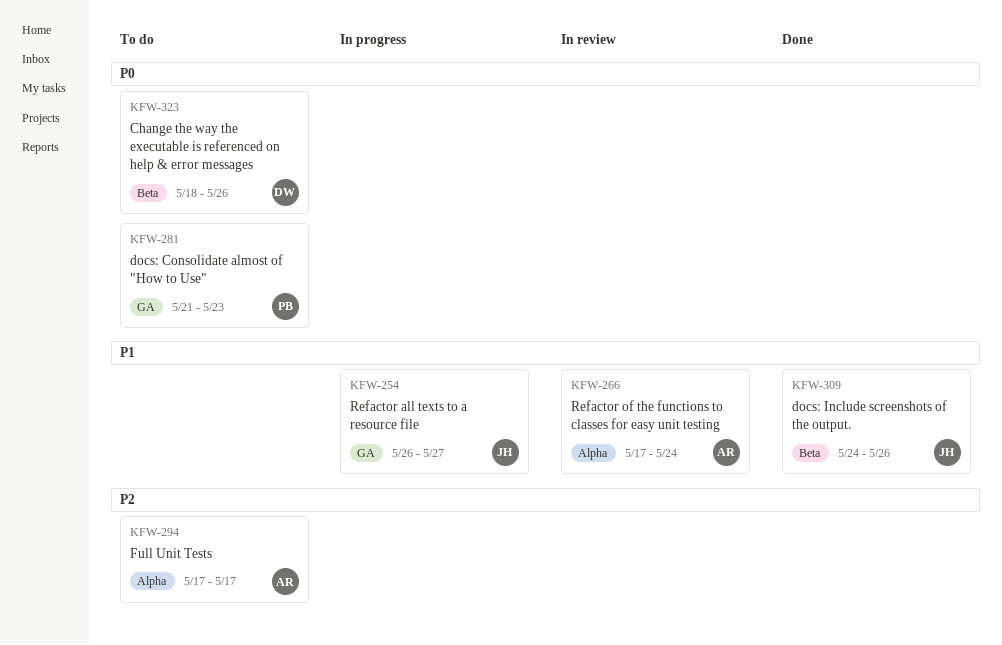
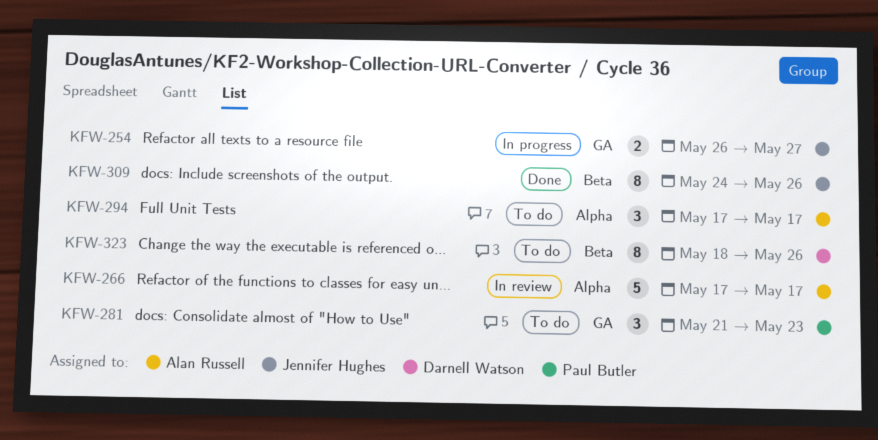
KFW-266, due: May 24 -> May 17

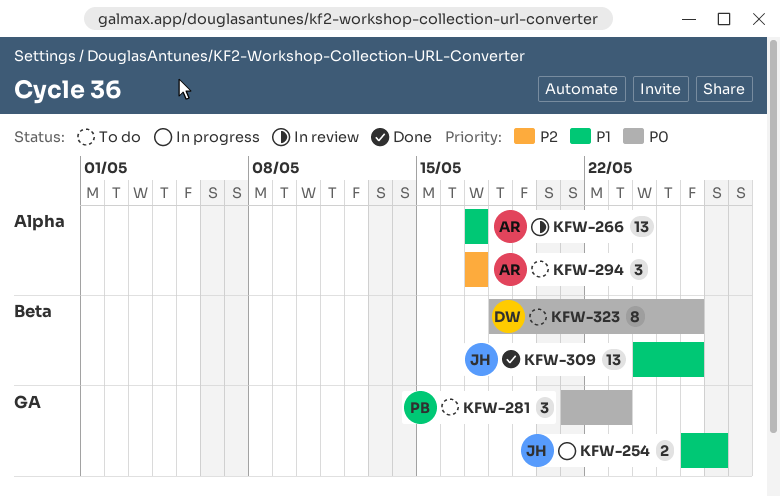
KFW-266, estimate: 5 -> 13
KFW-309, estimate: 8 -> 13

